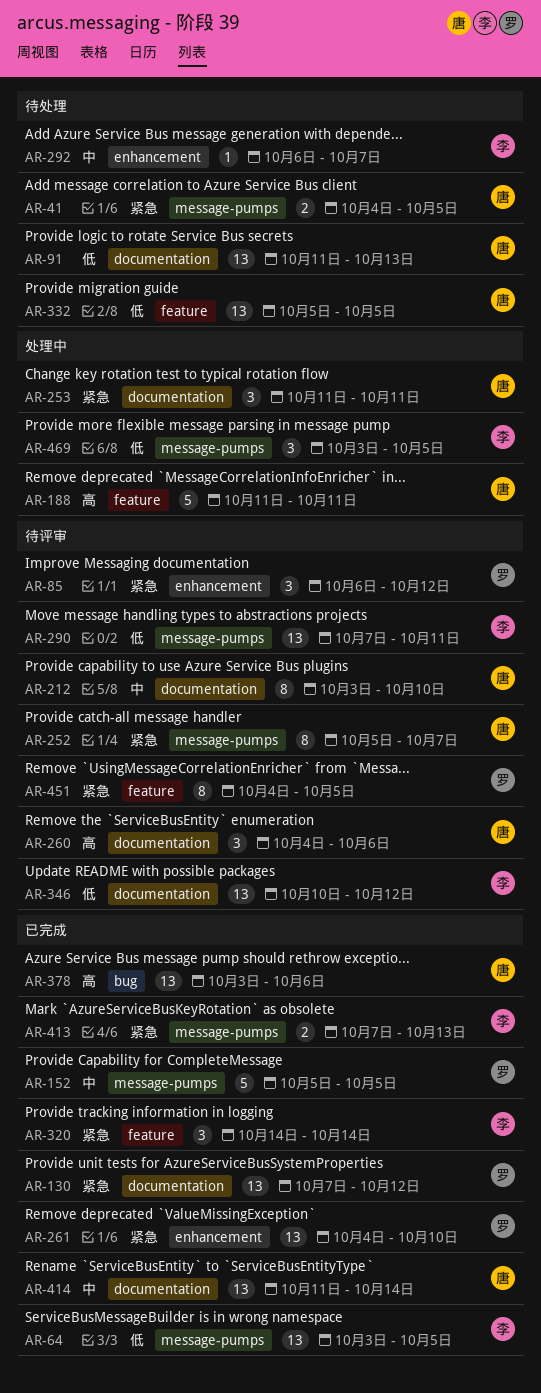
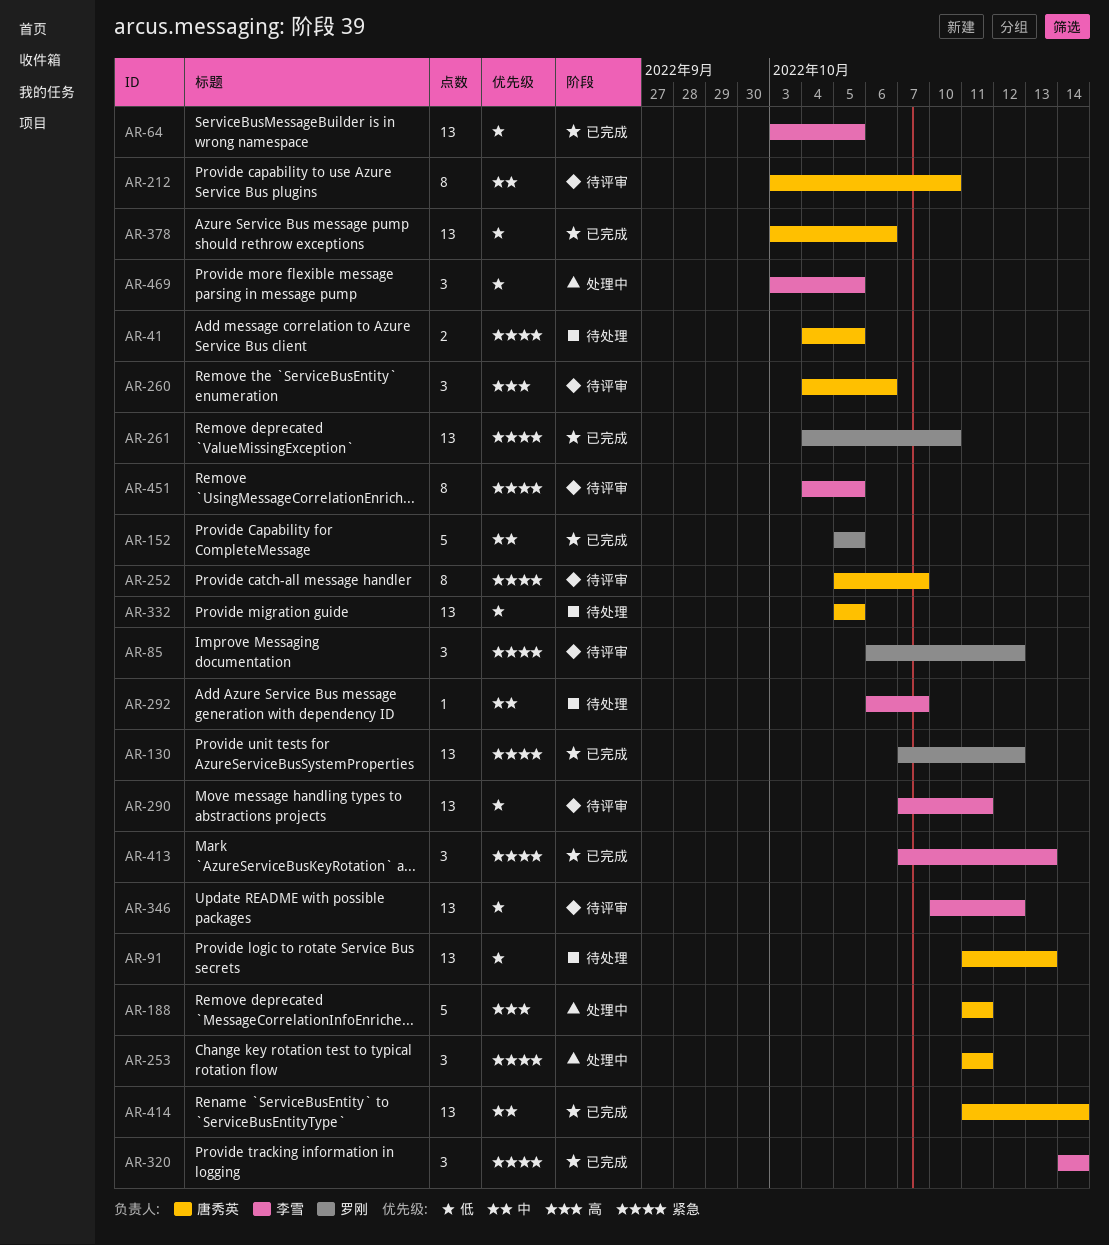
AR-378, priority: 高 -> 低
AR-413, estimate: 2 -> 3
AR-451, owner: 罗刚 -> 李雪

